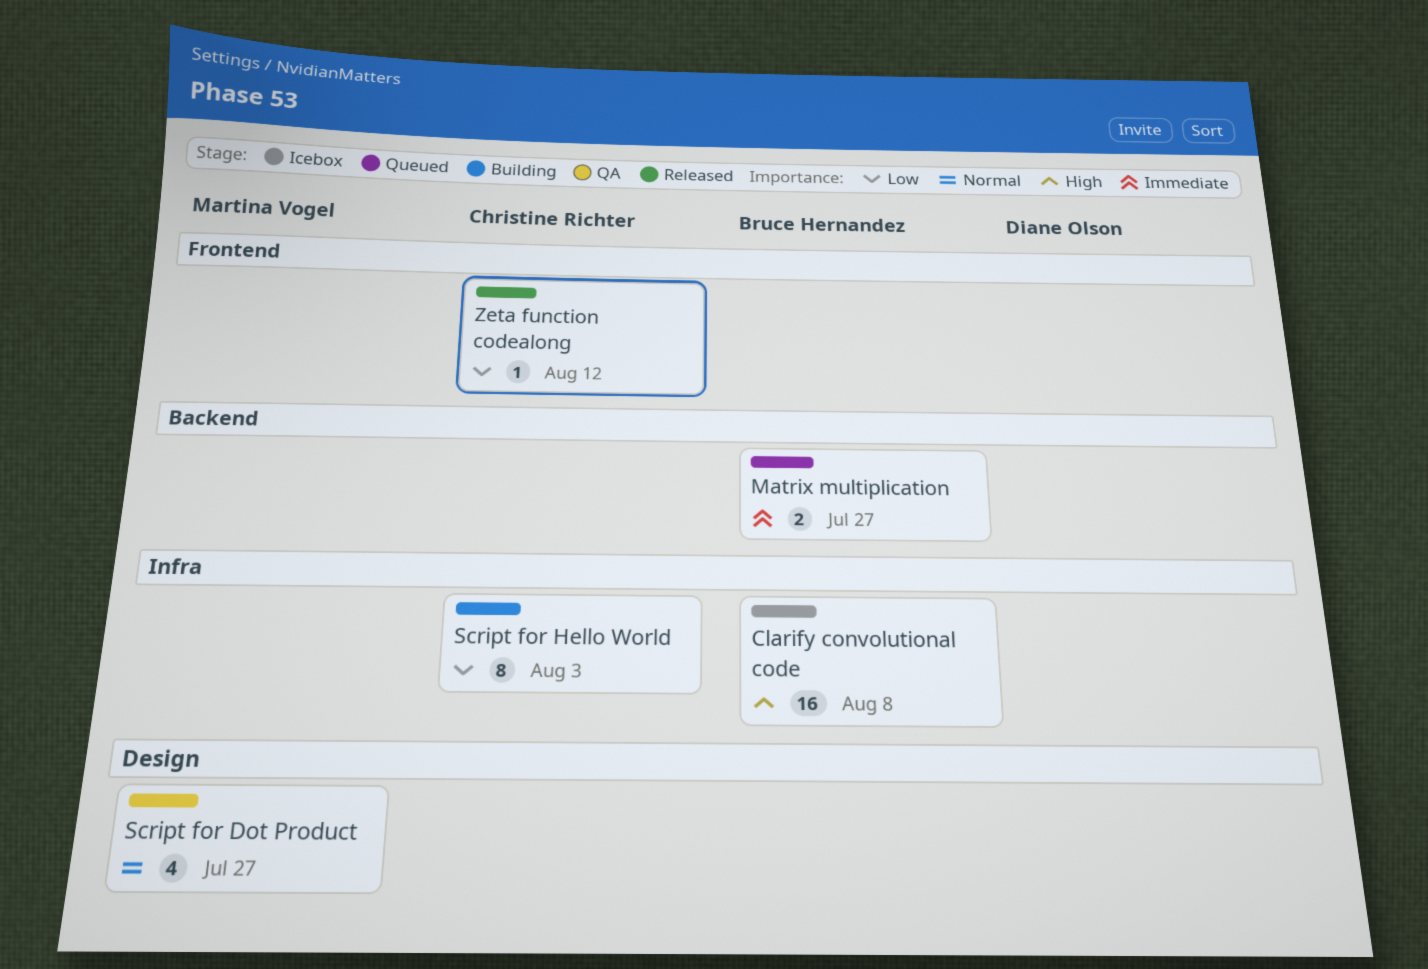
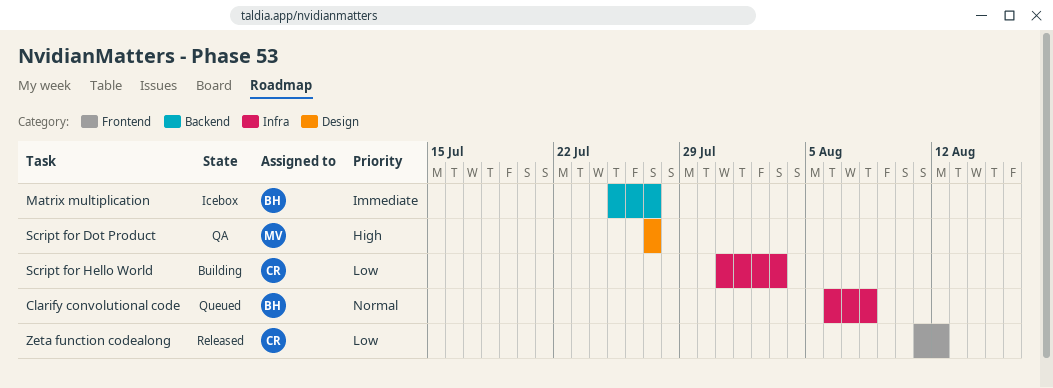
Clarify convolutional code, status: Icebox -> Queued
Clarify convolutional code, priority: High -> Normal
Matrix multiplication, status: Queued -> Icebox
Script for Dot Product, priority: Normal -> High

